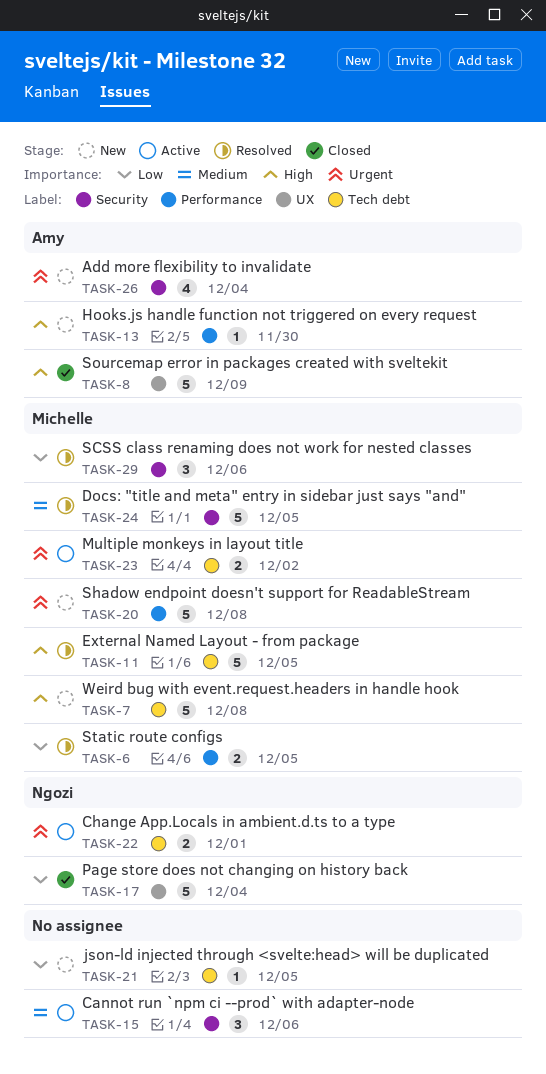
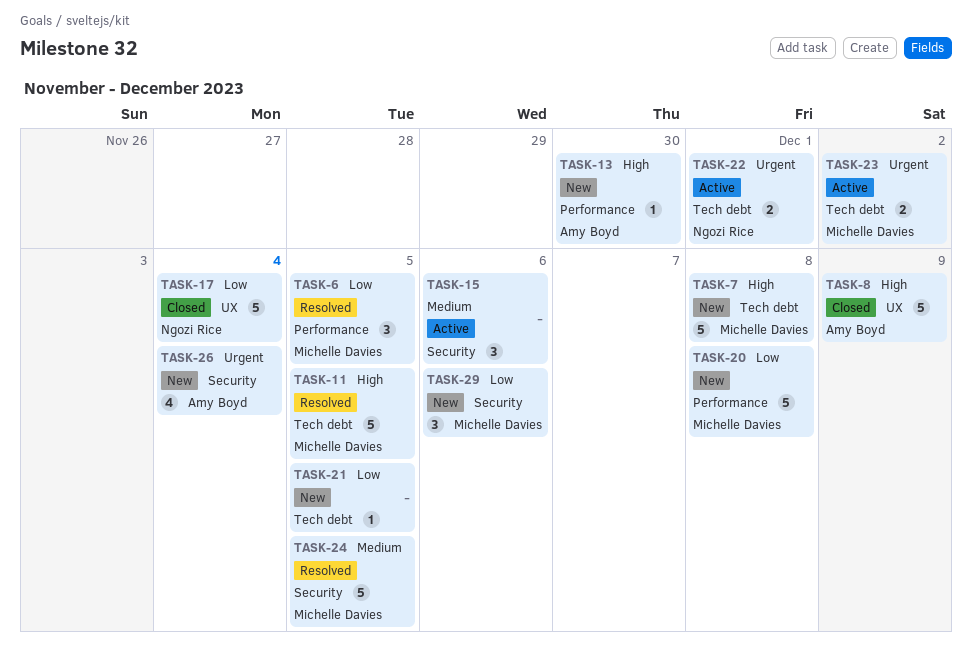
TASK-6, estimate: 2 -> 3
TASK-20, priority: Urgent -> Low
TASK-29, status: Resolved -> New

